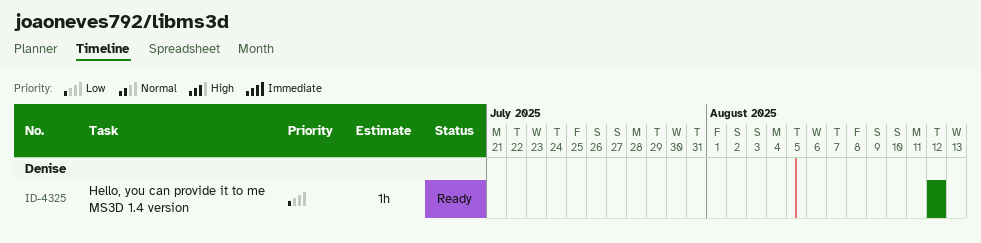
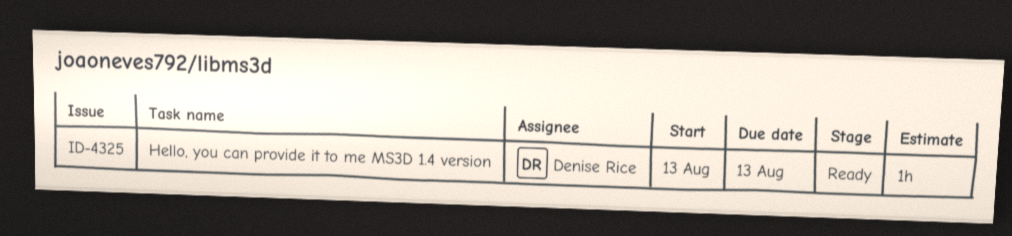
ID-4325, start: Aug 12 -> Aug 13
ID-4325, due: Aug 12 -> Aug 13

